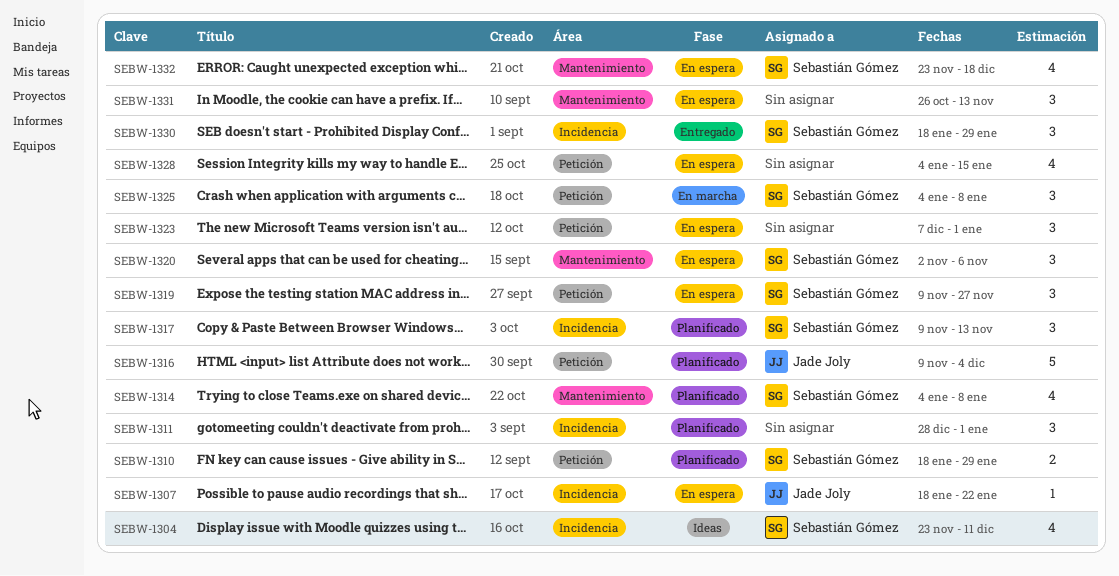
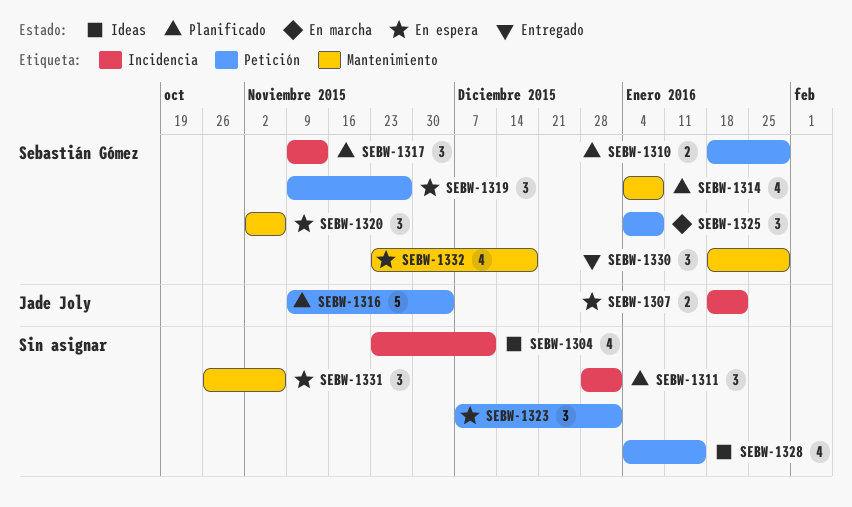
SEBW-1304, owner: Sebastián Gómez -> none
SEBW-1307, estimate: 1 -> 2
SEBW-1328, status: En espera -> Ideas
SEBW-1330, label: Incidencia -> Mantenimiento
SEBW-1331, due: Nov 13 -> Nov 6

